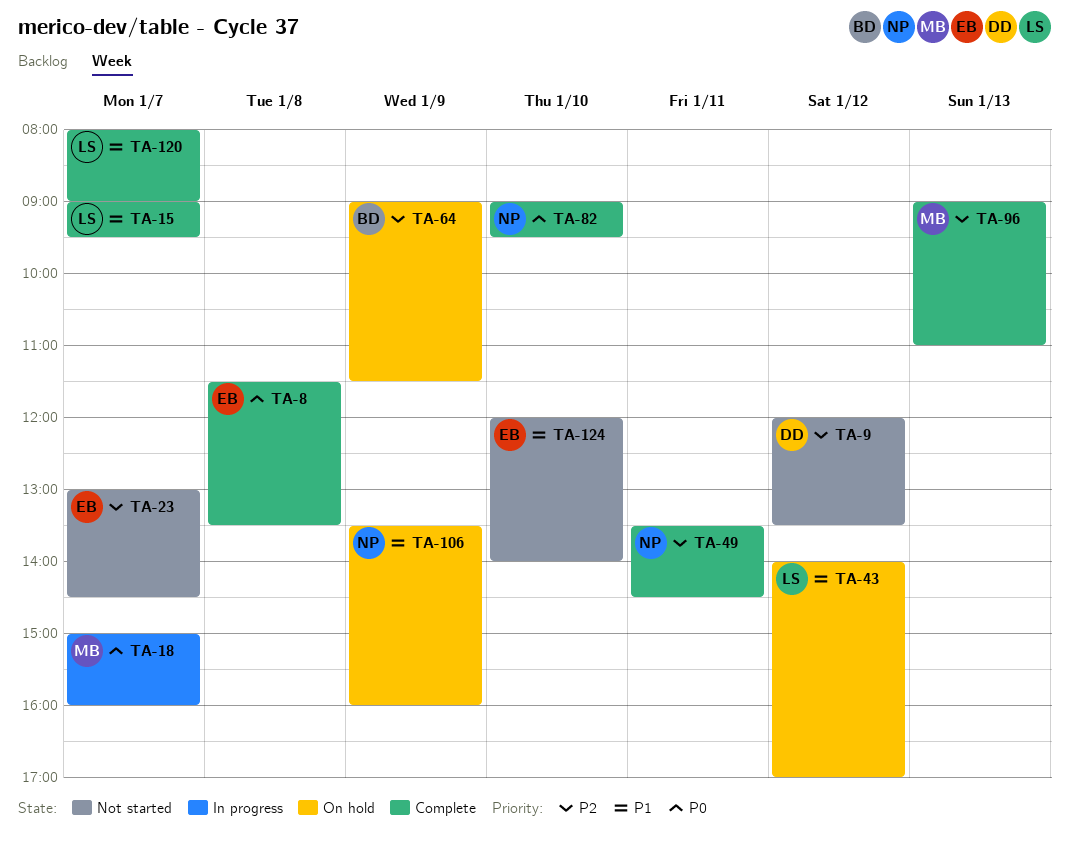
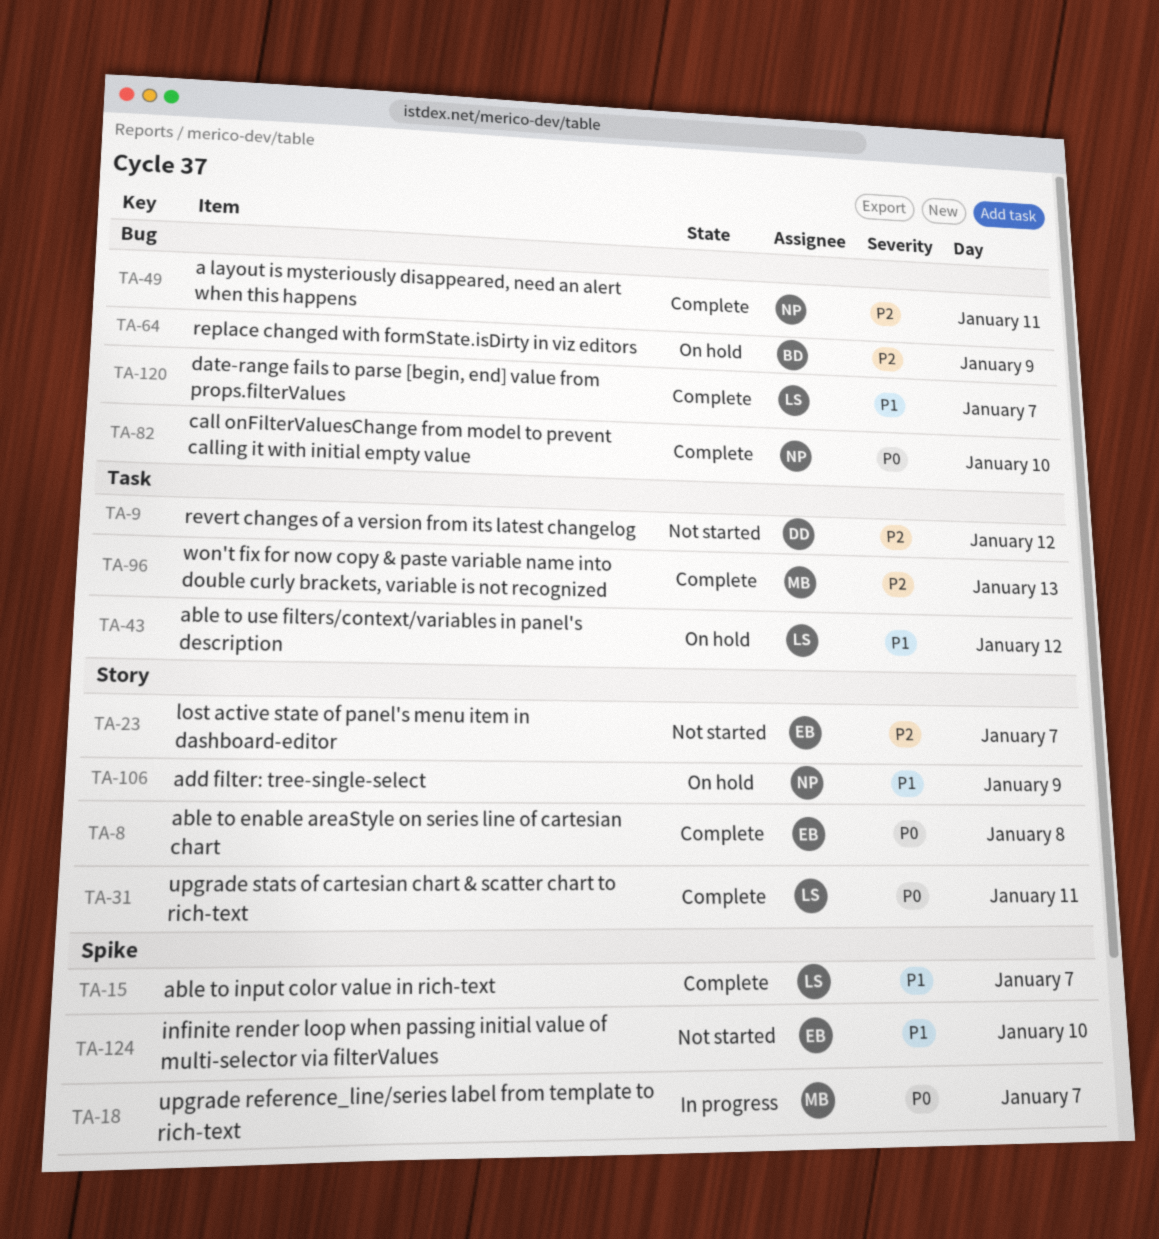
TA-31: none -> present

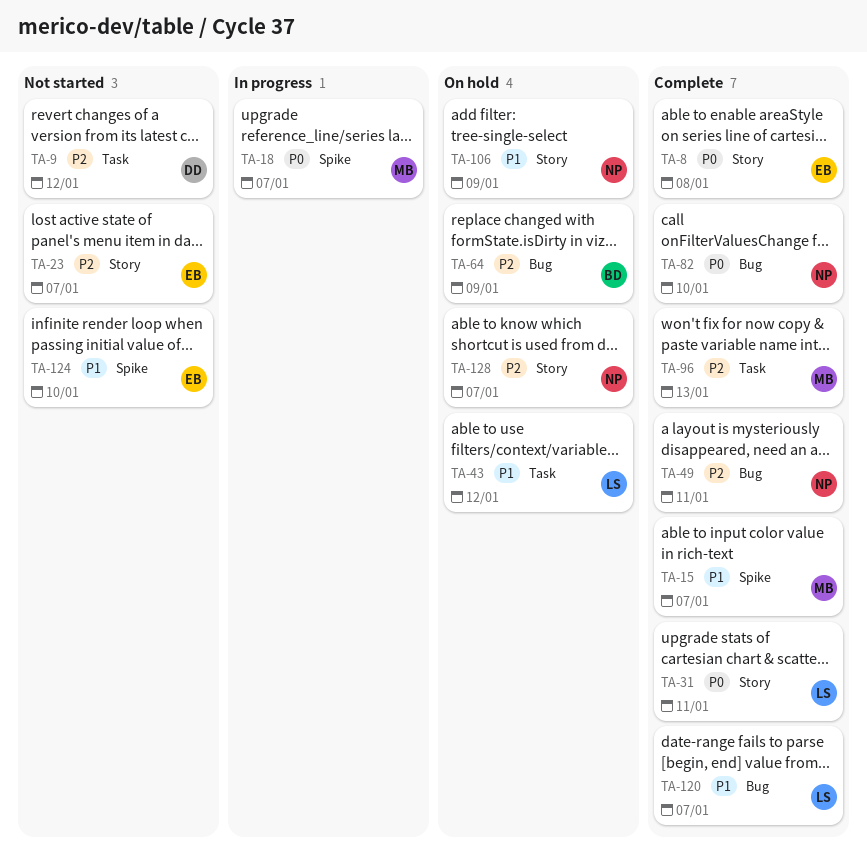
TA-15, owner: LS -> MB
TA-128: none -> present

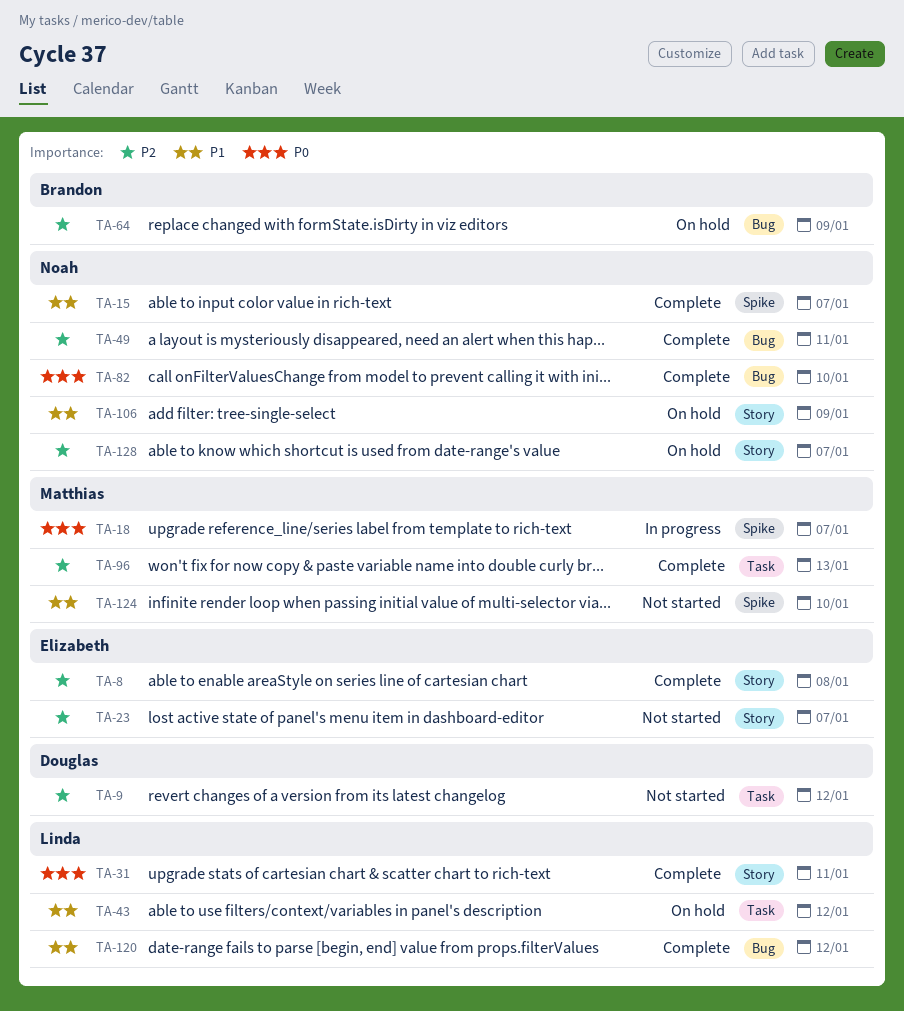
TA-8, priority: P0 -> P2
TA-15, owner: Matthias -> Noah
TA-120, day: Jan 7 -> Jan 12
TA-124, owner: Elizabeth -> Matthias

